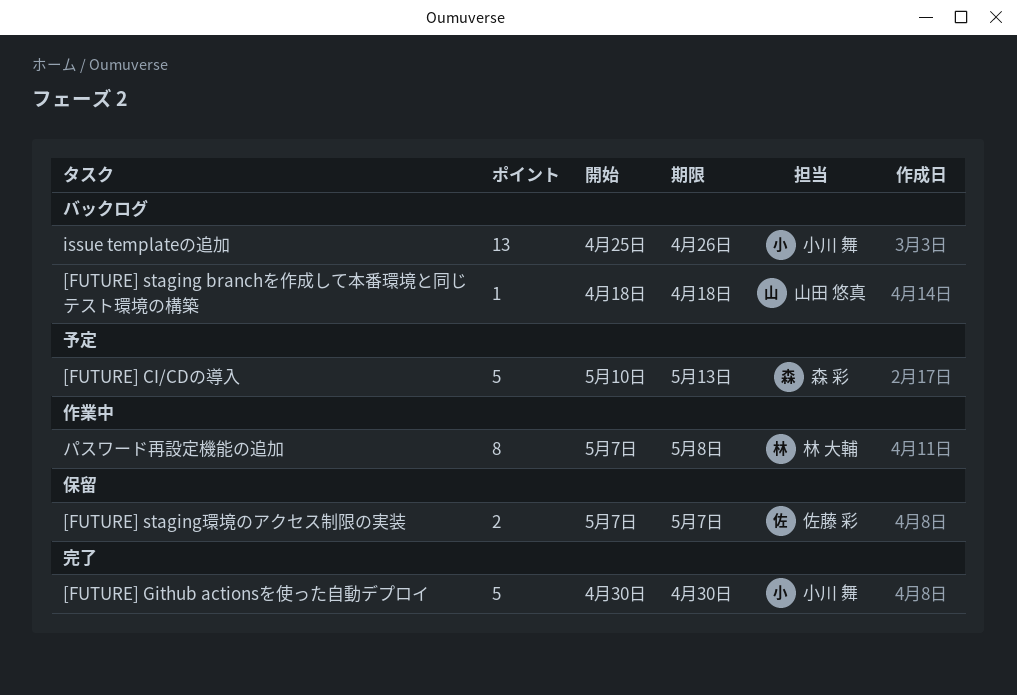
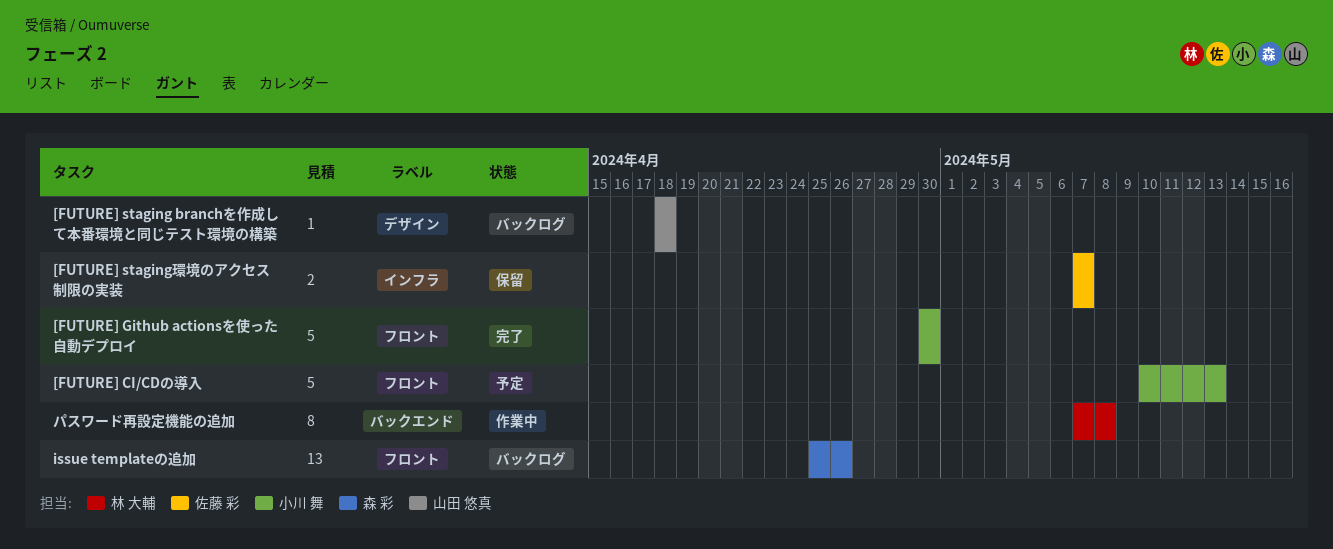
[FUTURE] CI/CDの導入, owner: 森 彩 -> 小川 舞
issue templateの追加, owner: 小川 舞 -> 森 彩

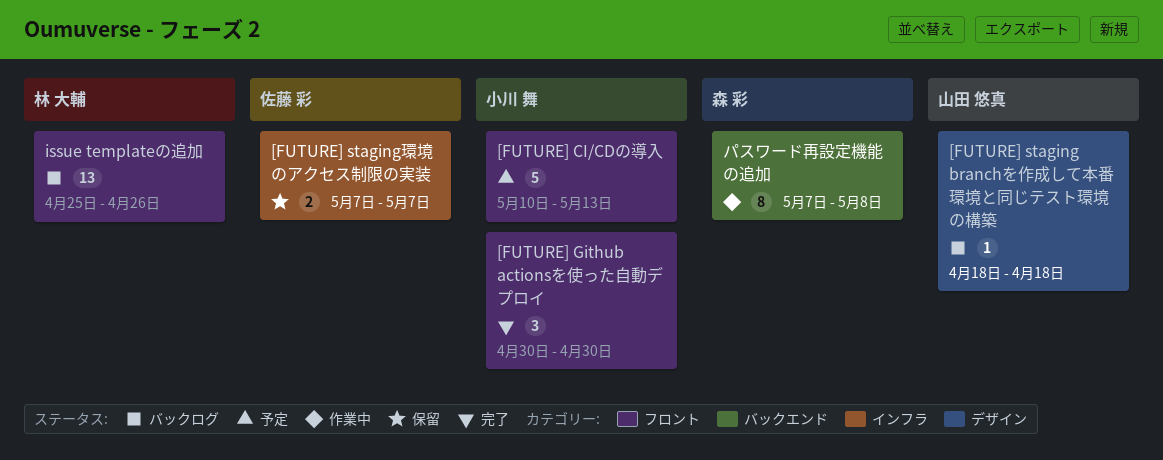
[FUTURE] Github actionsを使った自動デプロイ, estimate: 5 -> 3
issue templateの追加, owner: 森 彩 -> 林 大輔
パスワード再設定機能の追加, owner: 林 大輔 -> 森 彩

